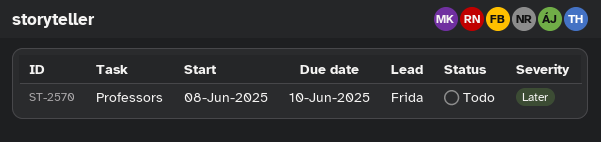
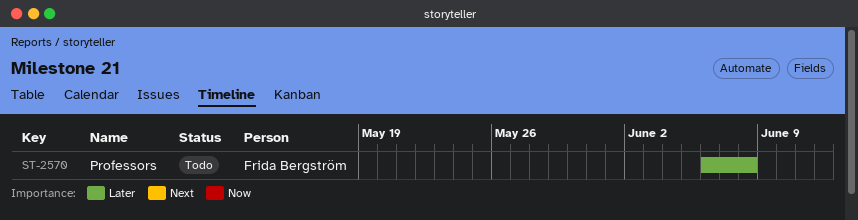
ST-2570, start: Jun 8 -> Jun 6
ST-2570, due: Jun 10 -> Jun 8

